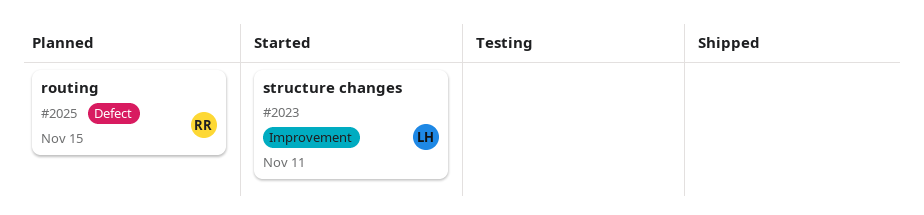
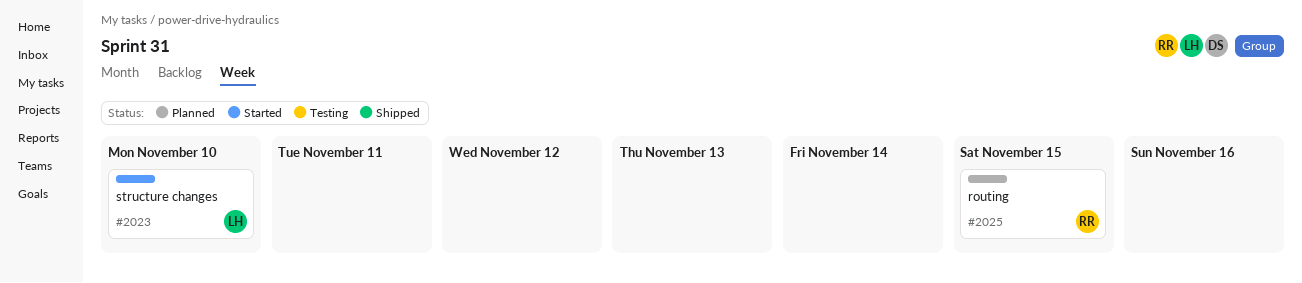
#2023, due: Nov 11 -> Nov 10

